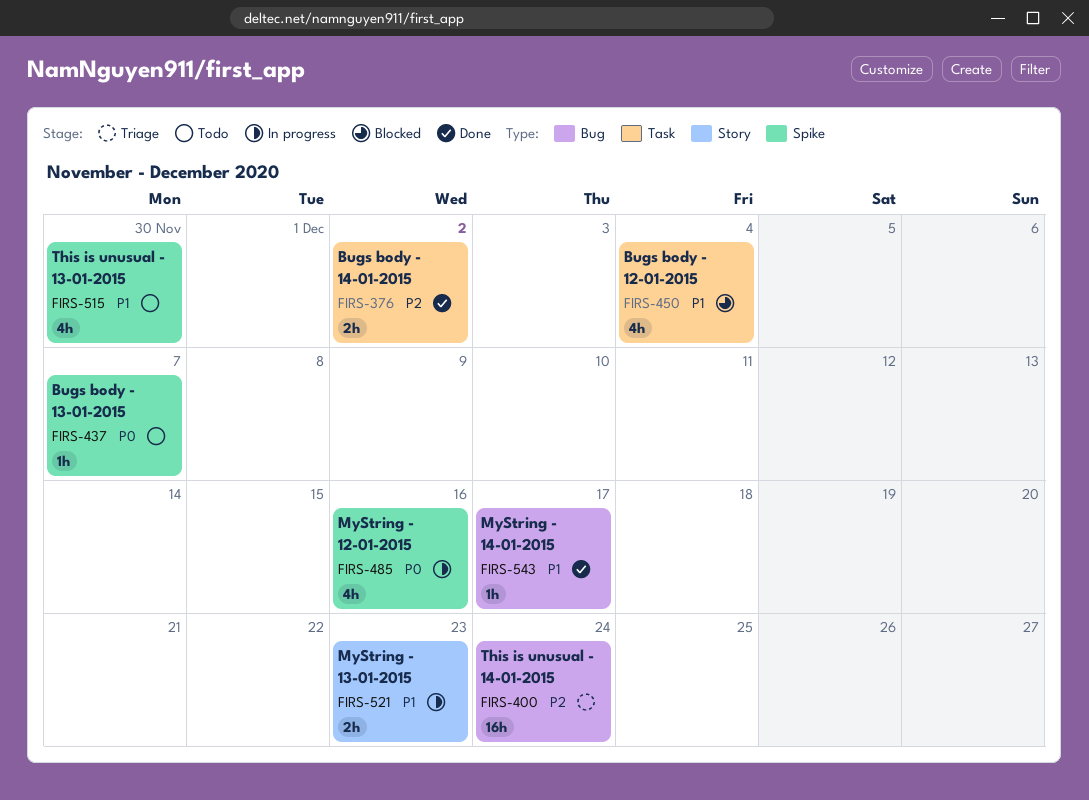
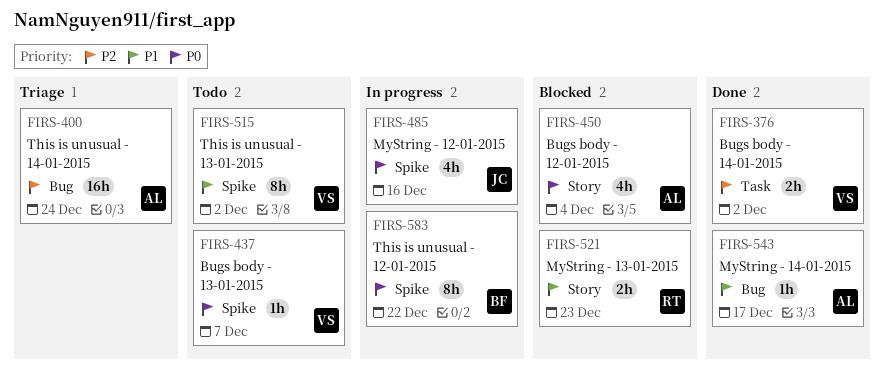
FIRS-450, priority: P1 -> P0
FIRS-450, label: Task -> Story
FIRS-515, estimate: 4h -> 8h
FIRS-515, due: Nov 30 -> Dec 2
FIRS-521, status: In progress -> Blocked
FIRS-583: none -> present

